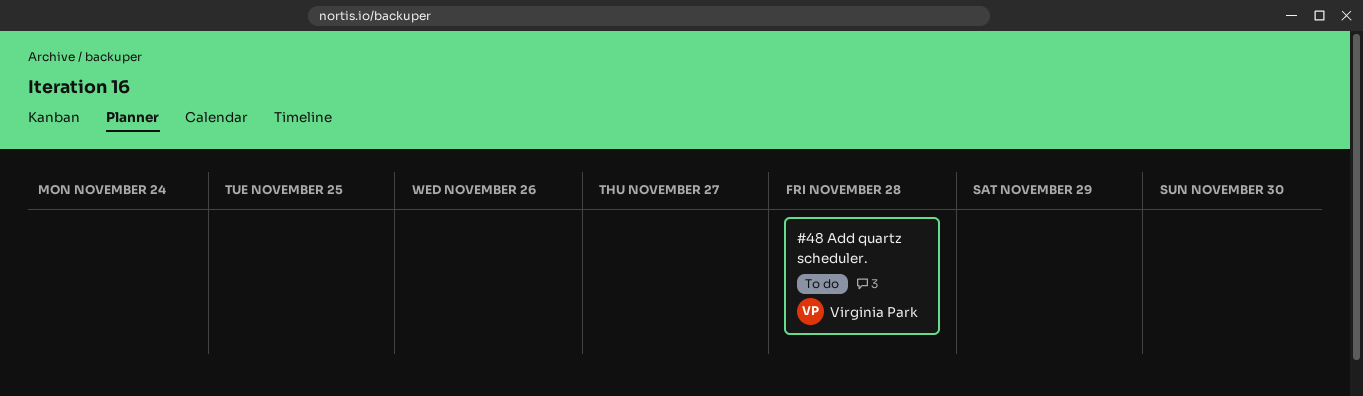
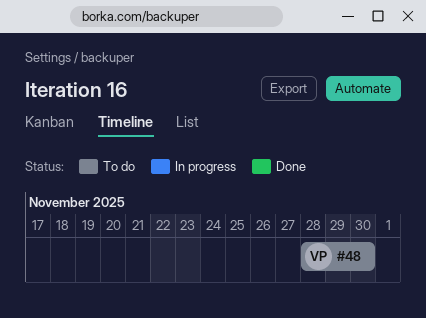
#48, due: Nov 28 -> Nov 30

